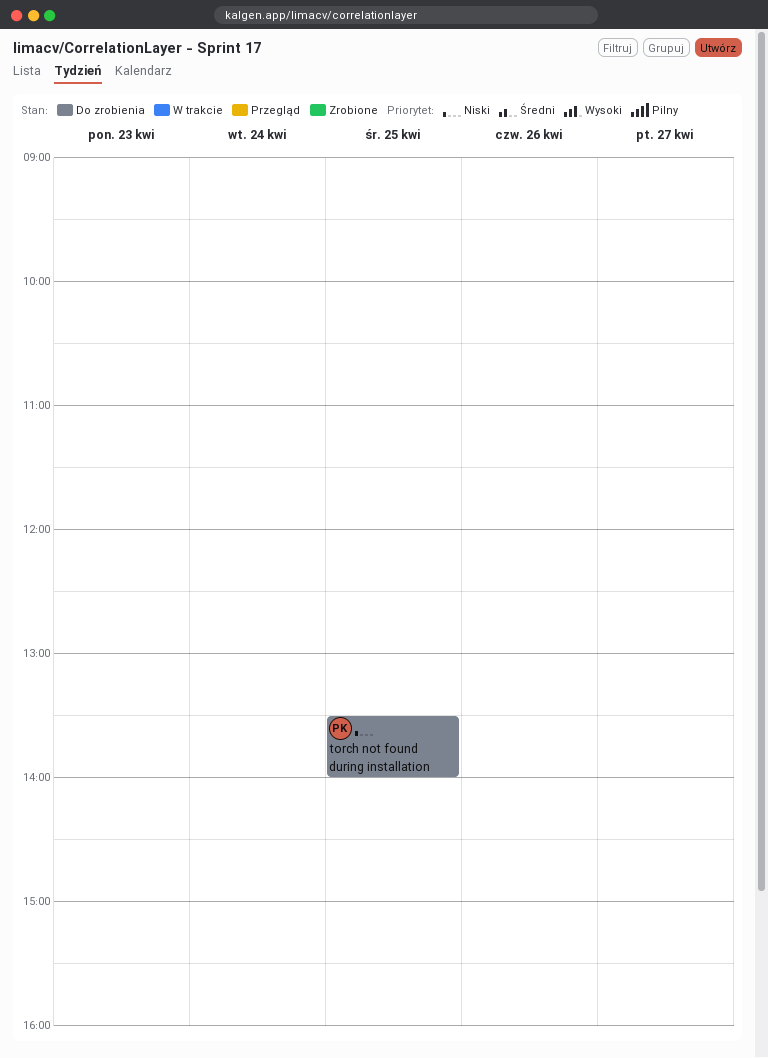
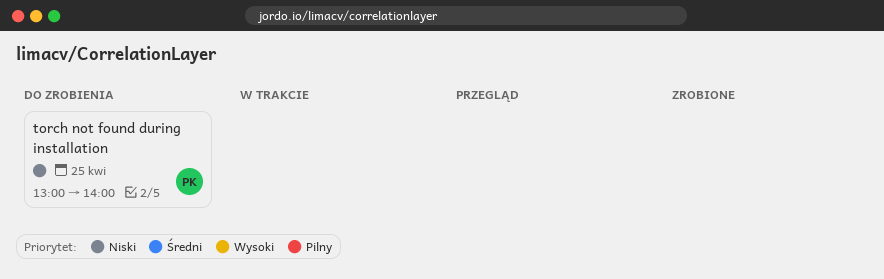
torch not found during installation, begins: 13:30 -> 13:00

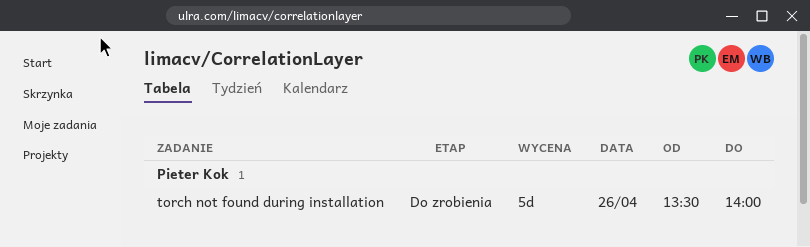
torch not found during installation, day: Apr 25 -> Apr 26
torch not found during installation, begins: 13:00 -> 13:30

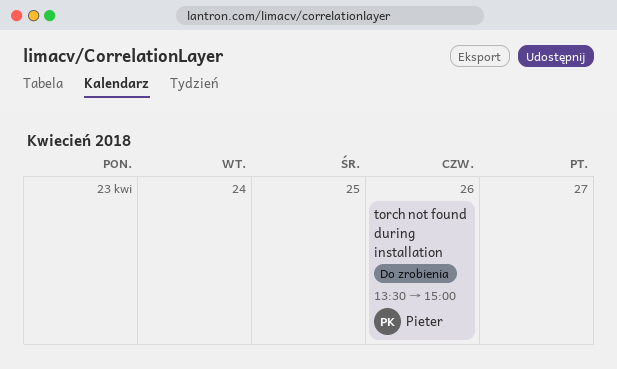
torch not found during installation, ends: 14:00 -> 15:00

